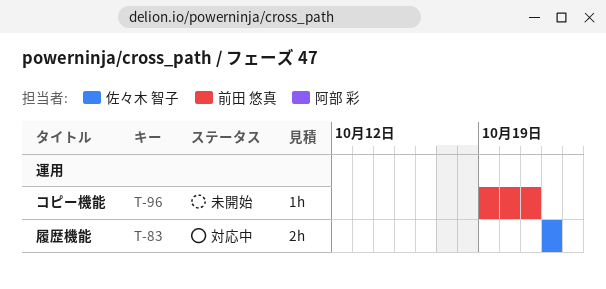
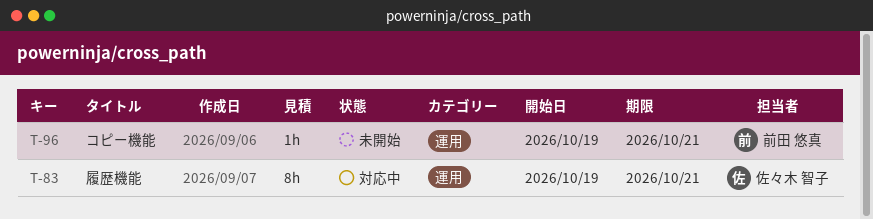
T-83, estimate: 2h -> 8h
T-83, start: Oct 22 -> Oct 19
T-83, due: Oct 22 -> Oct 21

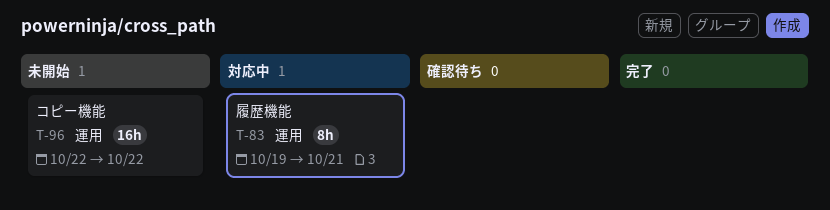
T-96, estimate: 1h -> 16h
T-96, start: Oct 19 -> Oct 22
T-96, due: Oct 21 -> Oct 22

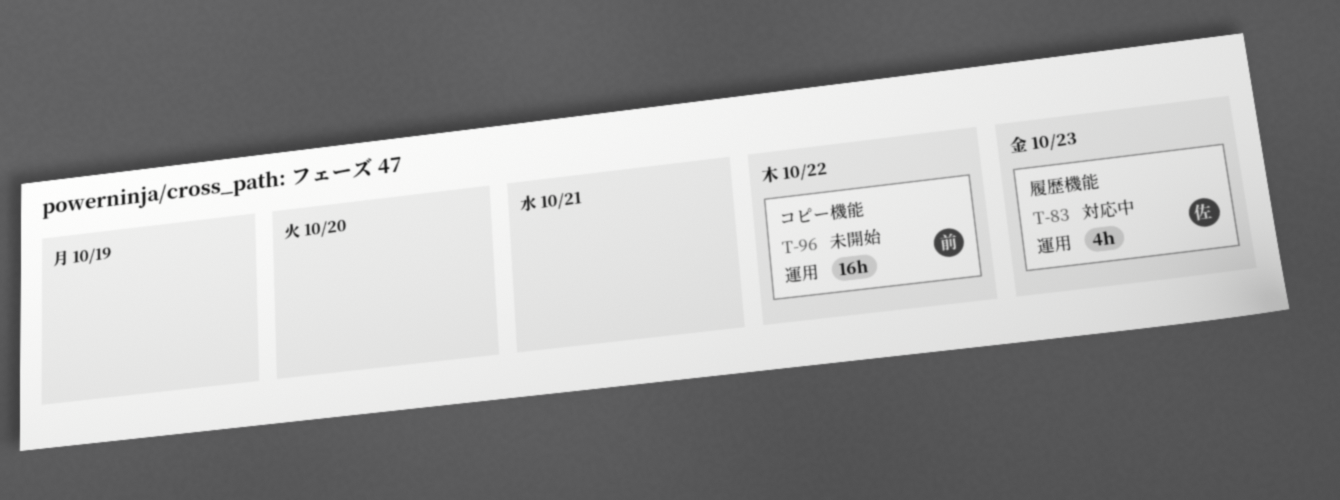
T-83, estimate: 8h -> 4h
T-83, due: Oct 21 -> Oct 23

